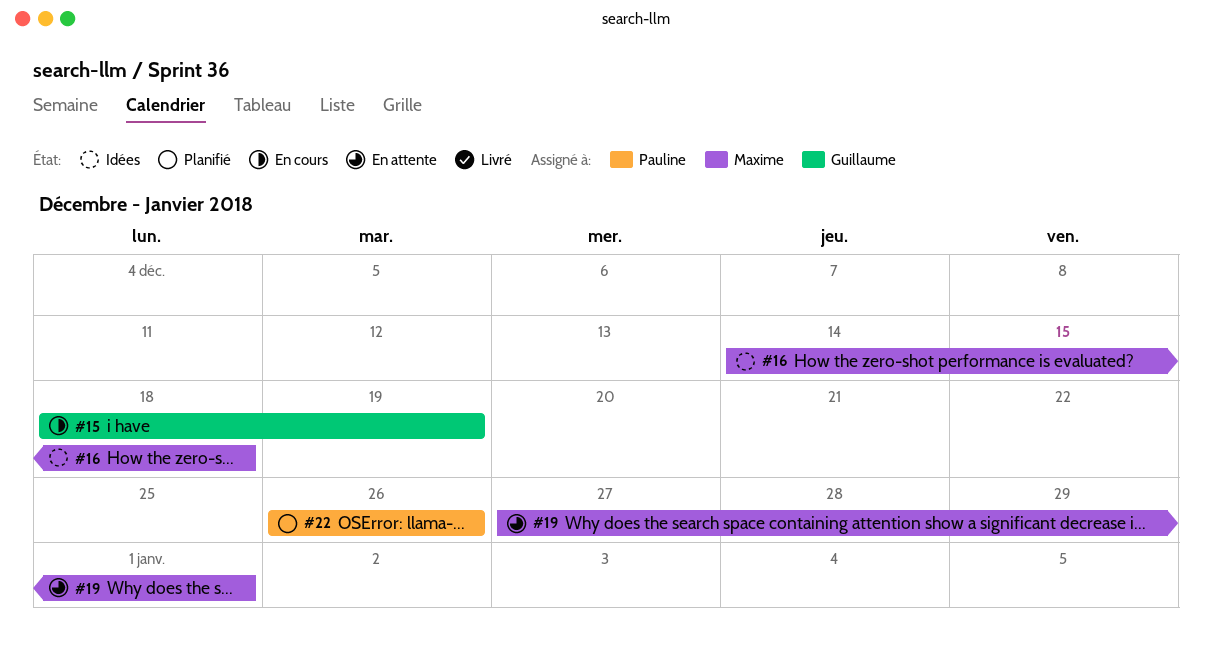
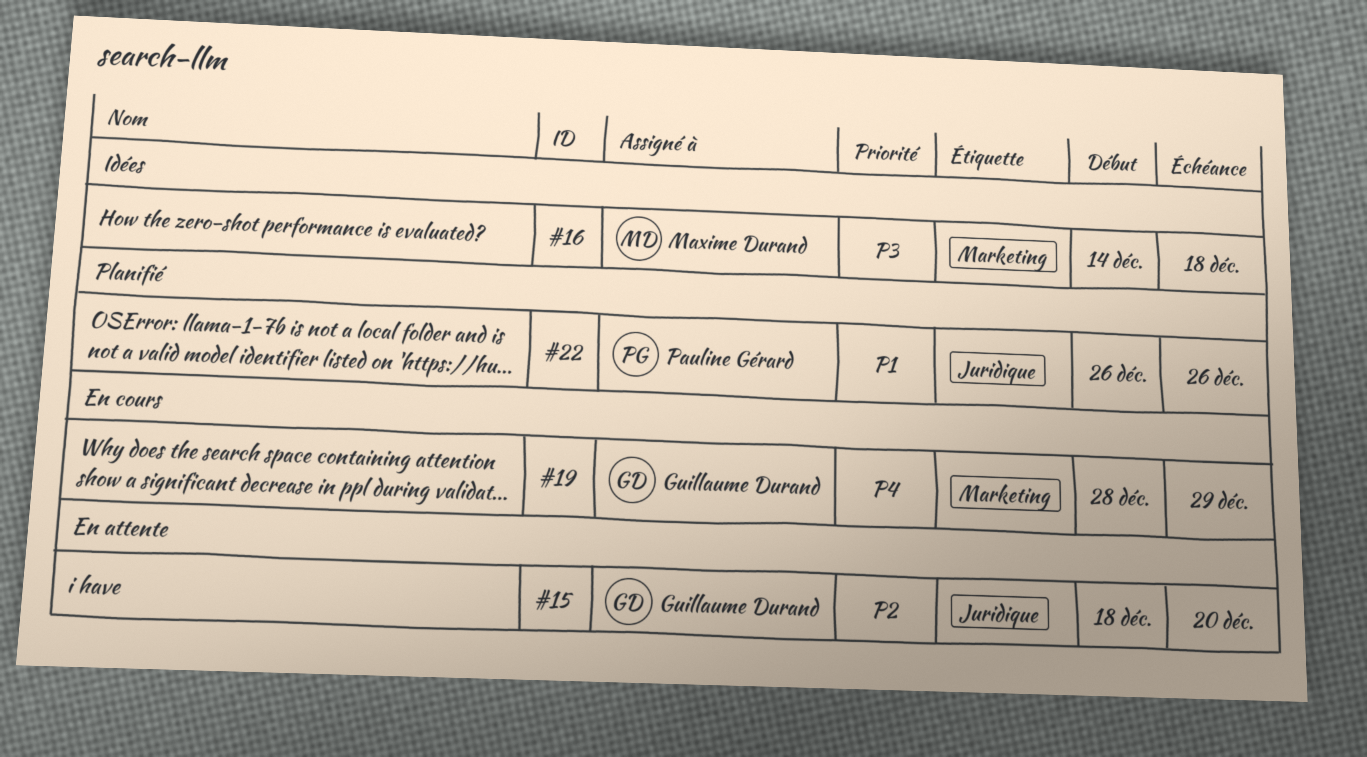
#15, status: En cours -> En attente
#15, due: Dec 19 -> Dec 20
#19, status: En attente -> En cours
#19, owner: Maxime Durand -> Guillaume Durand
#19, start: Dec 27 -> Dec 28
#19, due: Jan 1 -> Dec 29

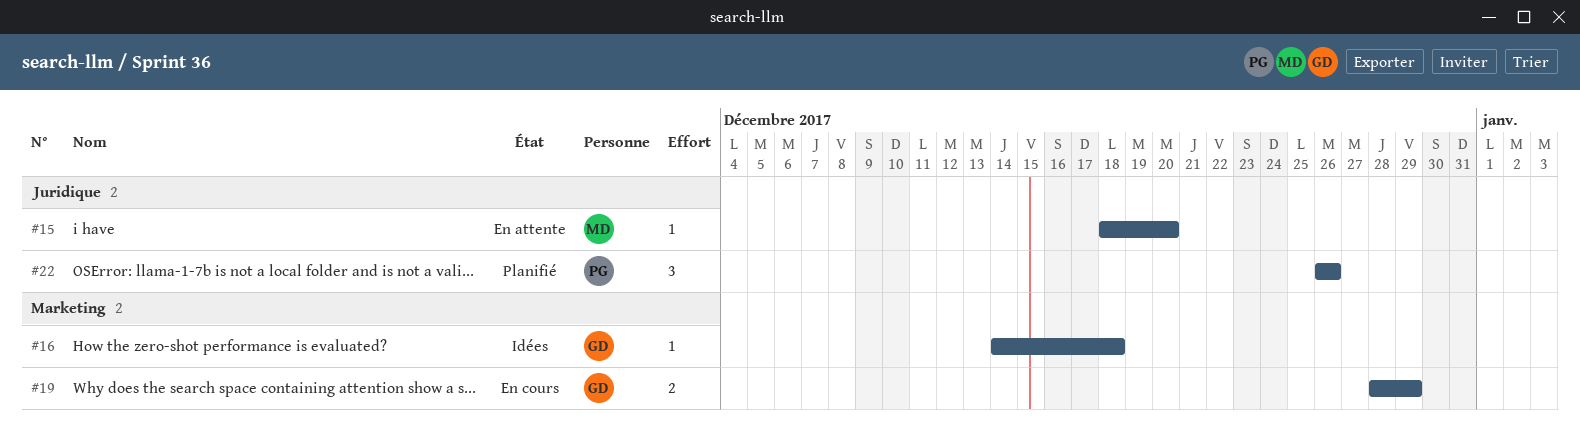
#15, owner: Guillaume Durand -> Maxime Durand
#16, owner: Maxime Durand -> Guillaume Durand

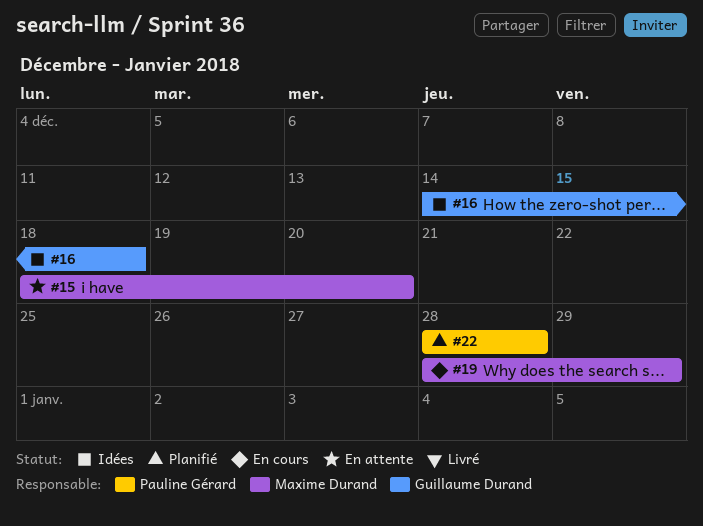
#19, owner: Guillaume Durand -> Maxime Durand
#22, start: Dec 26 -> Dec 28
#22, due: Dec 26 -> Dec 28

